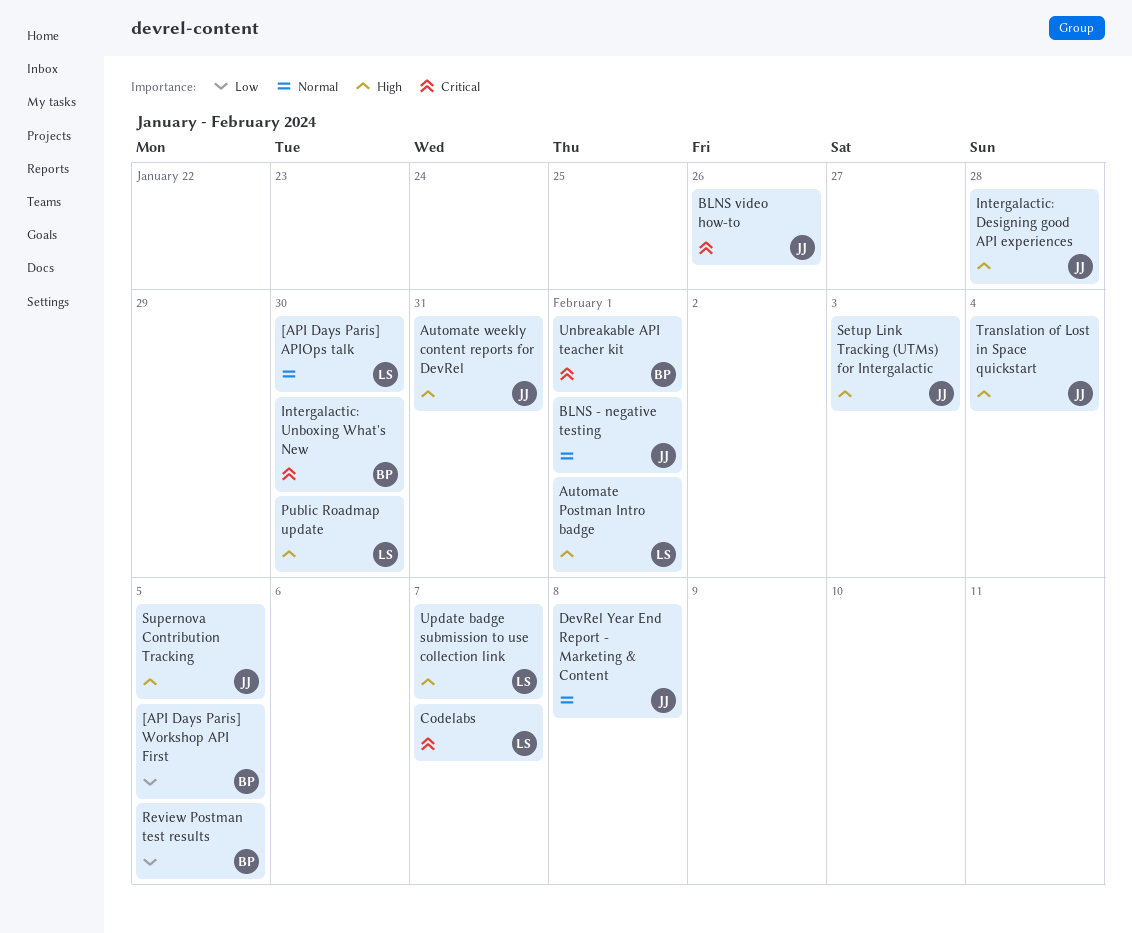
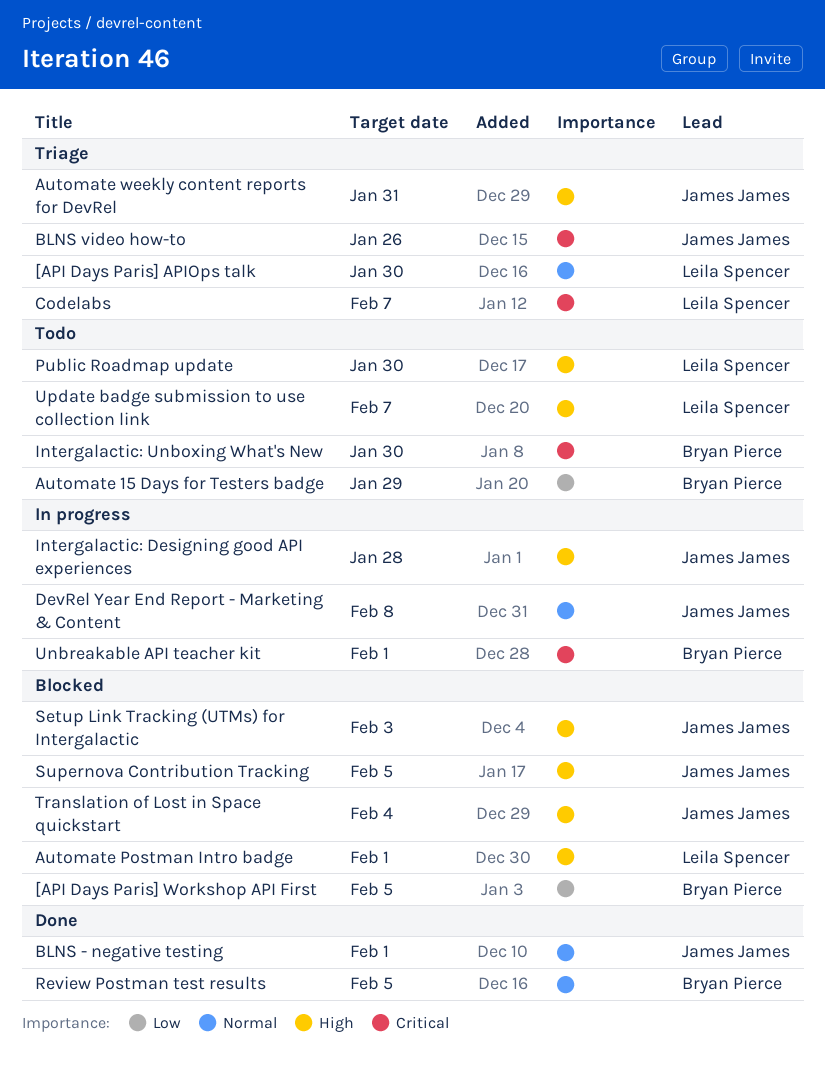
Automate 15 Days for Testers badge: none -> present
Review Postman test results, priority: Low -> Normal

